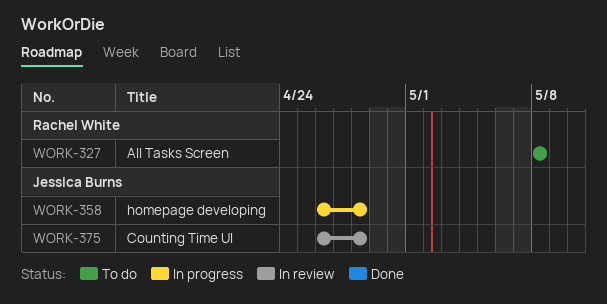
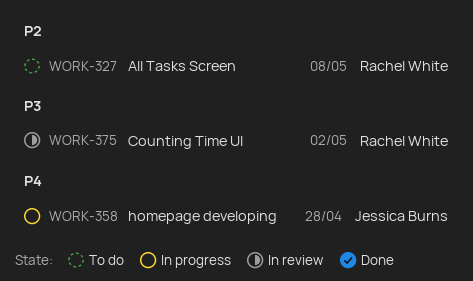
WORK-375, owner: Jessica Burns -> Rachel White
WORK-375, due: Apr 28 -> May 2

